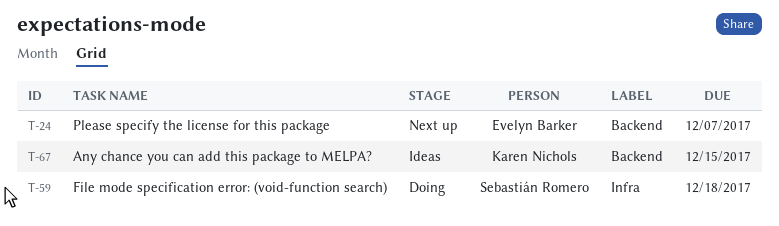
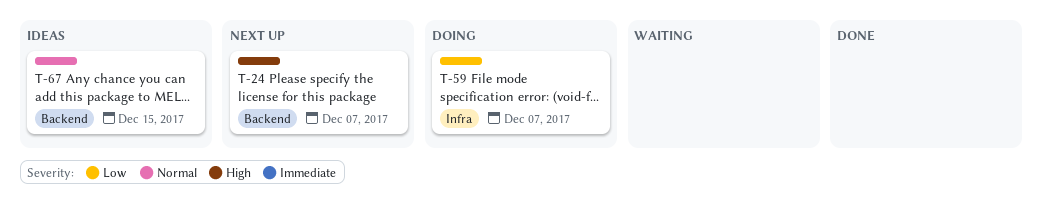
T-59, due: Dec 18 -> Dec 7

